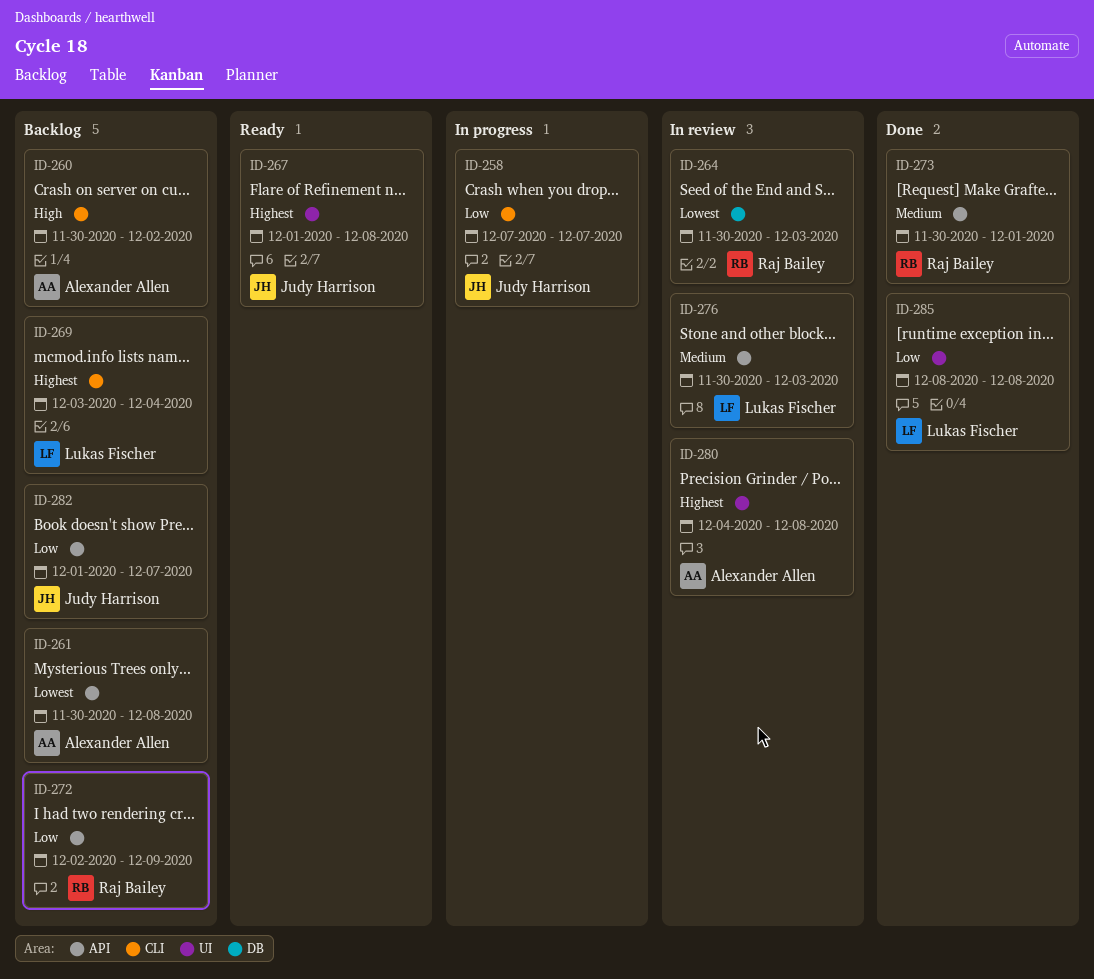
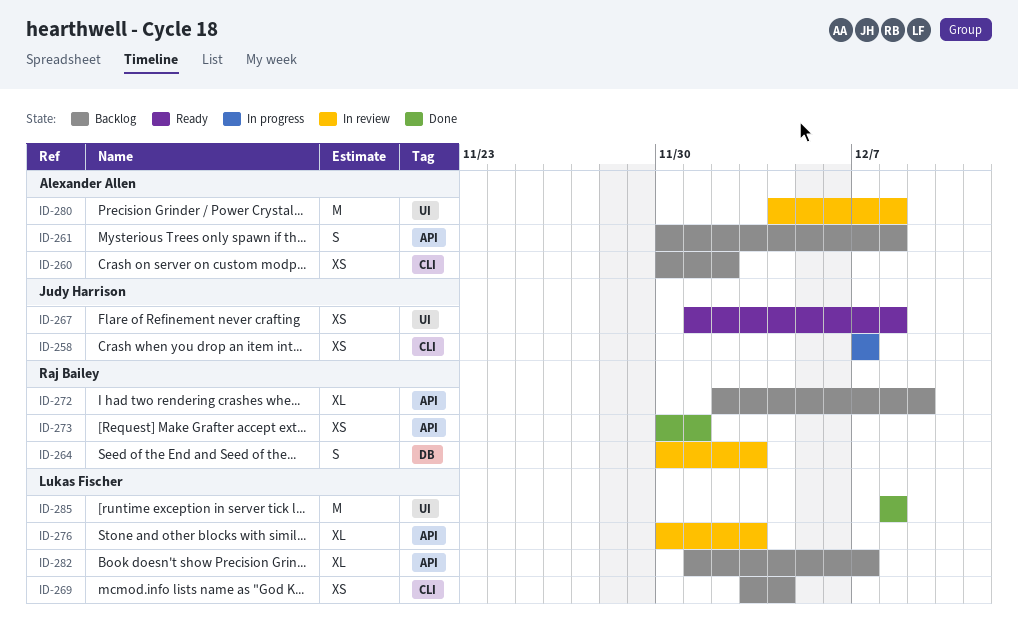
ID-282, owner: Judy Harrison -> Lukas Fischer

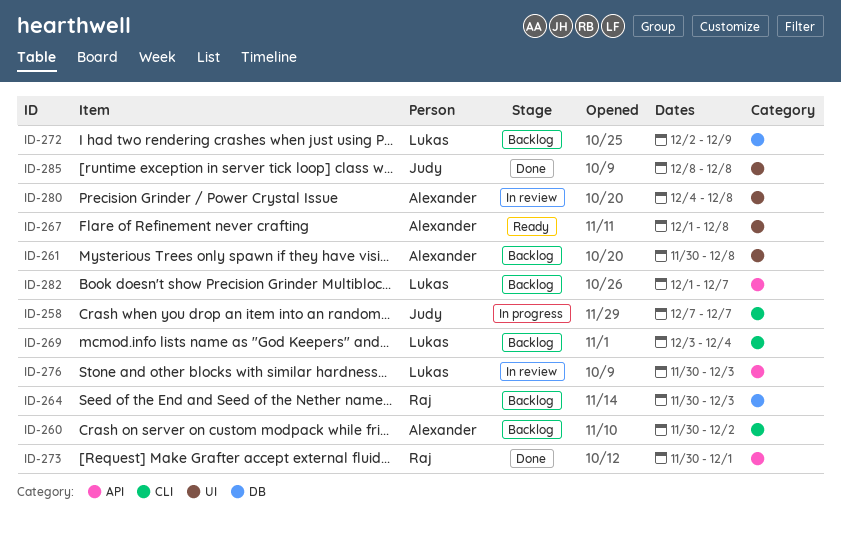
ID-261, label: API -> UI
ID-264, status: In review -> Backlog
ID-267, owner: Judy Harrison -> Alexander Allen
ID-272, owner: Raj Bailey -> Lukas Fischer
ID-272, label: API -> DB
ID-285, owner: Lukas Fischer -> Judy Harrison

